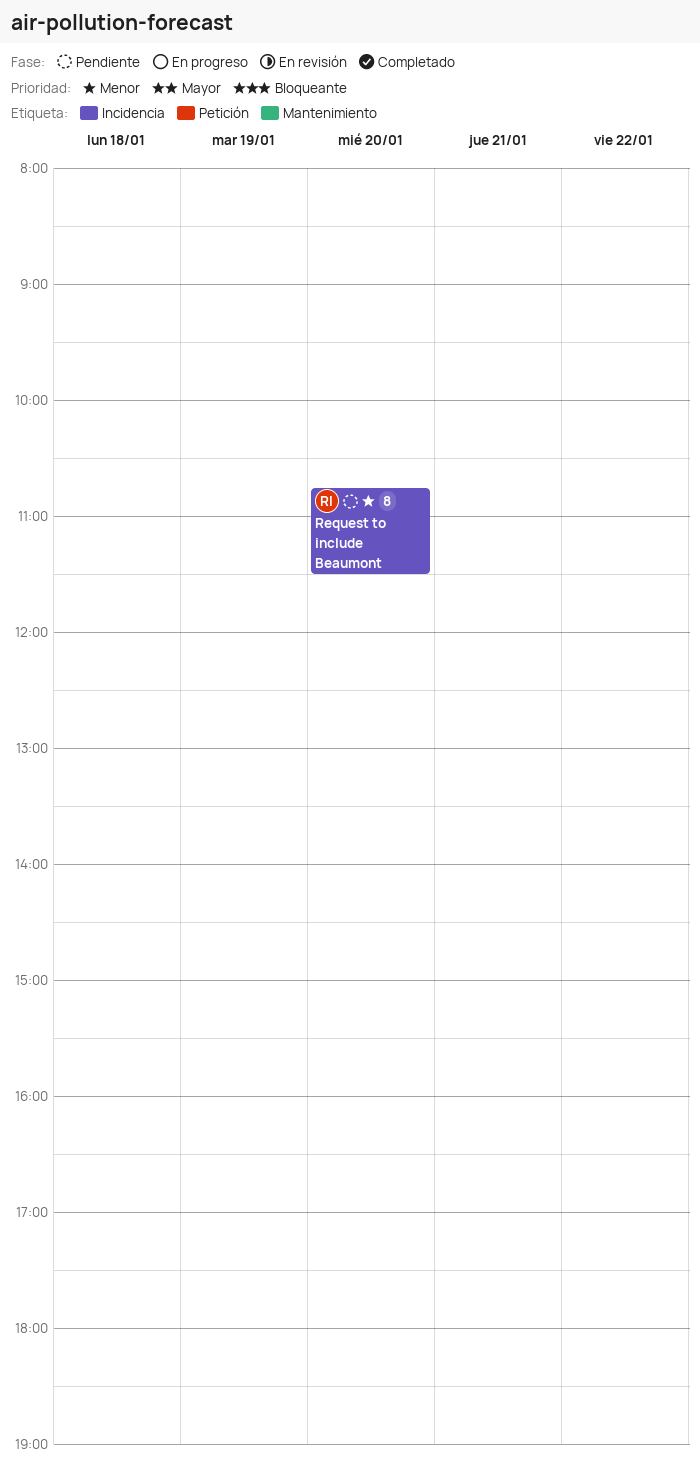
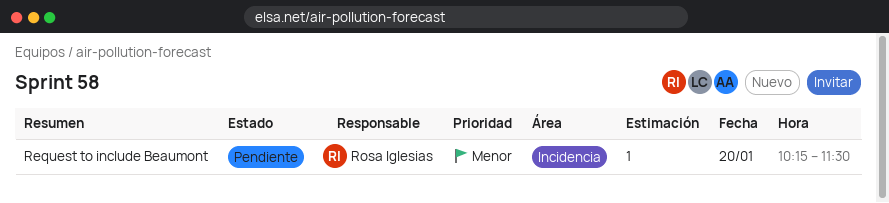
Request to include Beaumont, estimate: 8 -> 1
Request to include Beaumont, begins: 10:45 -> 10:15

